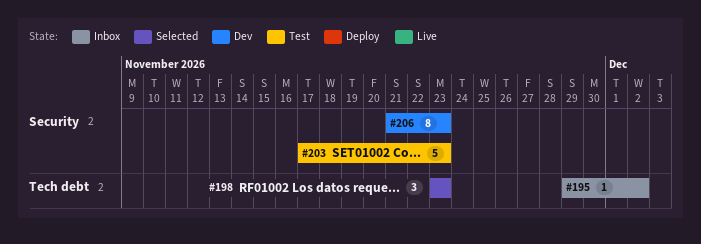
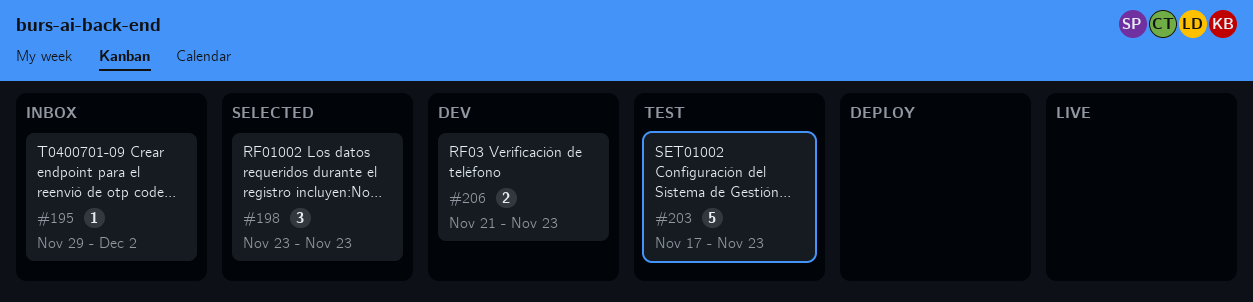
#206, estimate: 8 -> 2

